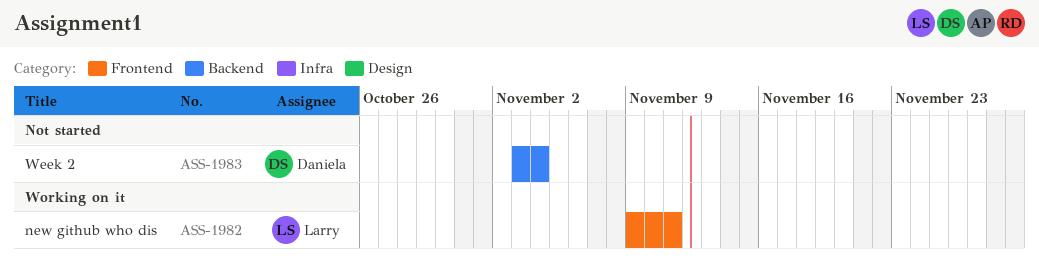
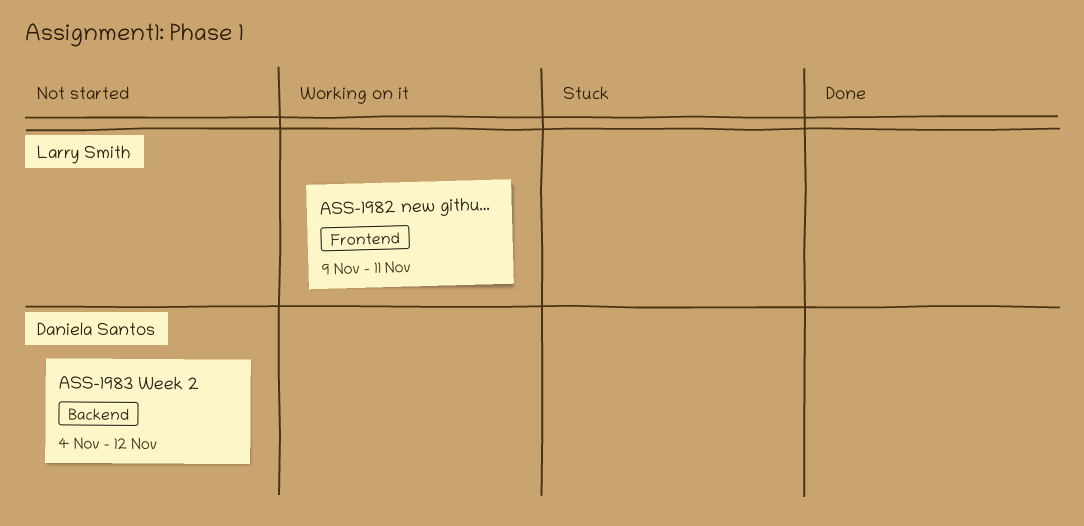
ASS-1983, start: Nov 3 -> Nov 4
ASS-1983, due: Nov 4 -> Nov 12

